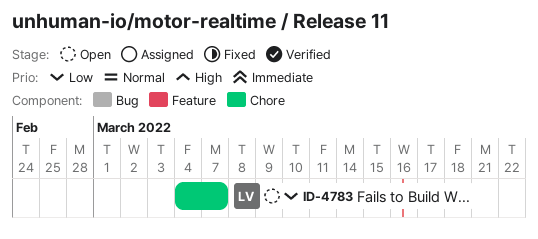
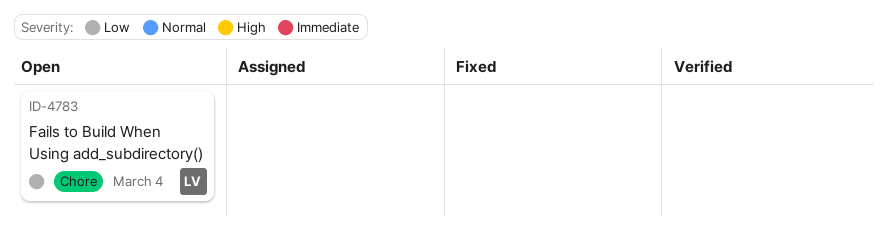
ID-4783, due: Mar 7 -> Mar 4

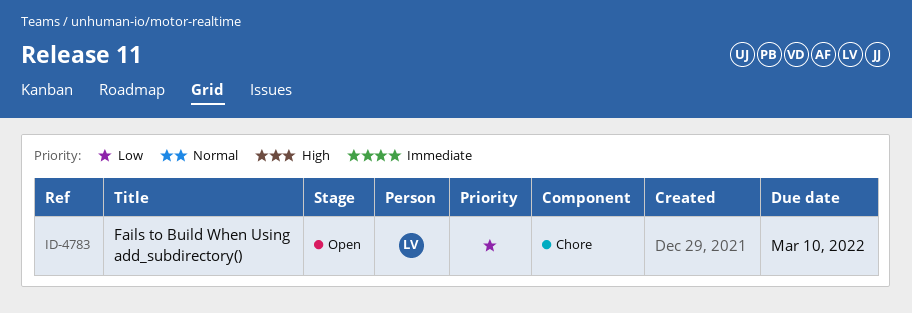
ID-4783, due: Mar 4 -> Mar 10

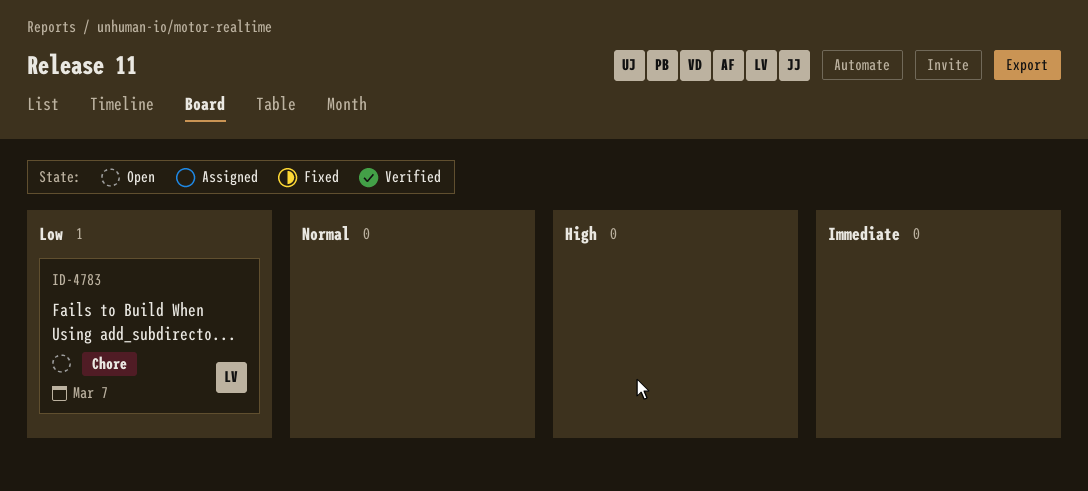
ID-4783, due: Mar 10 -> Mar 7

